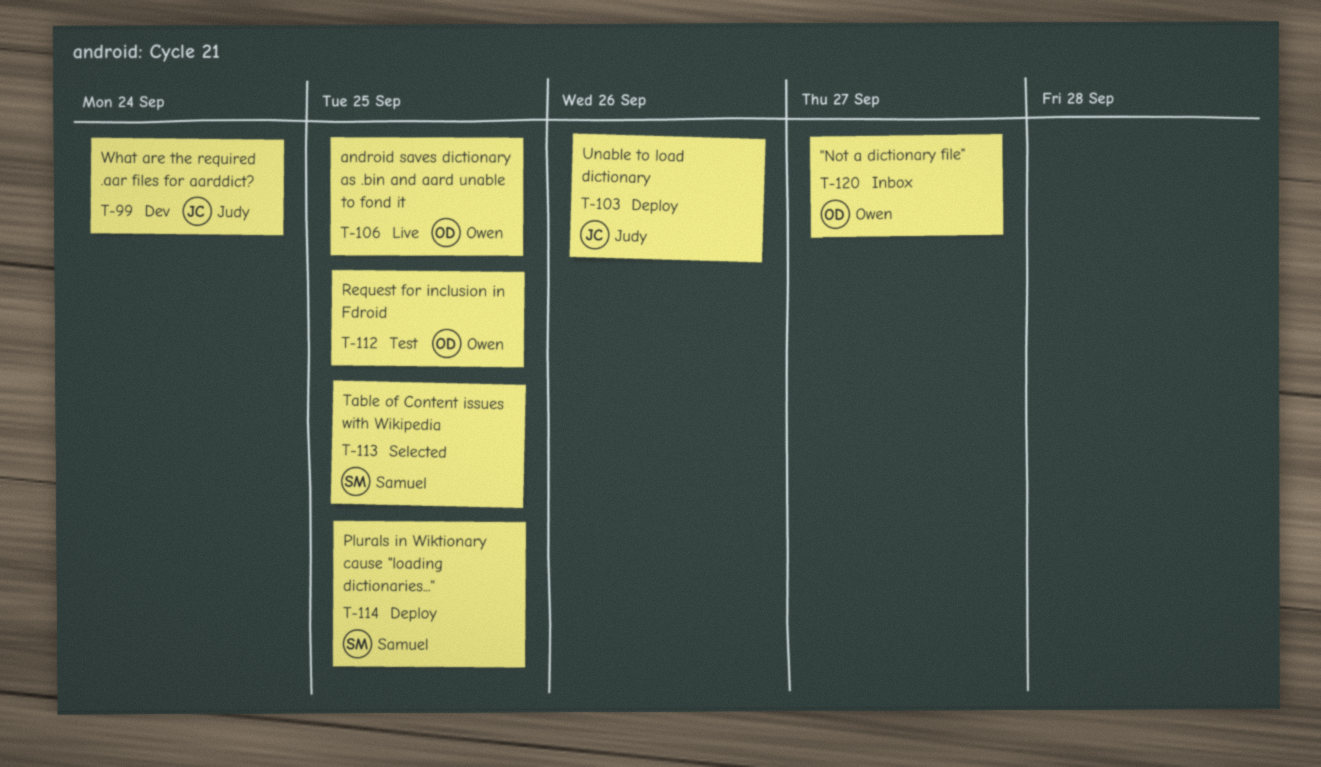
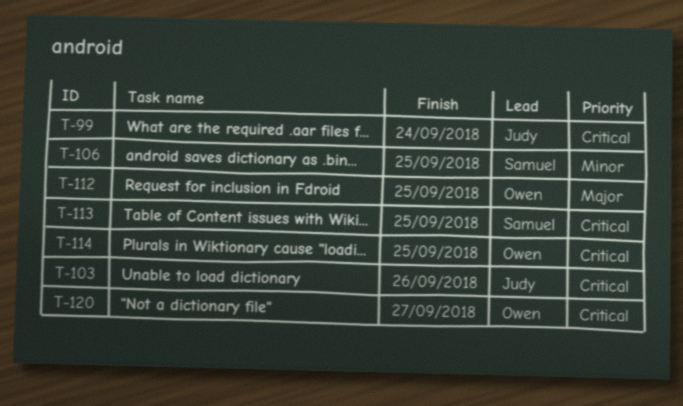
T-106, owner: Owen -> Samuel
T-114, owner: Samuel -> Owen

